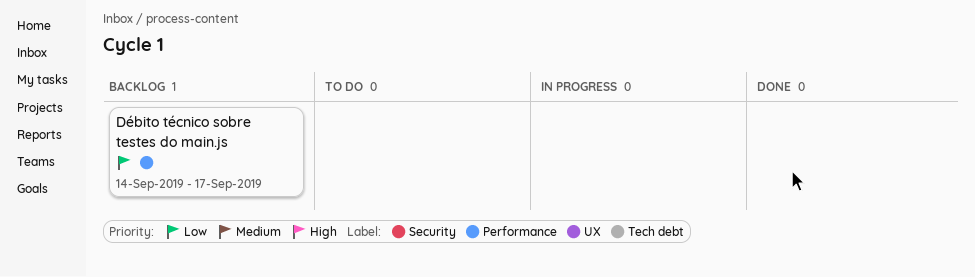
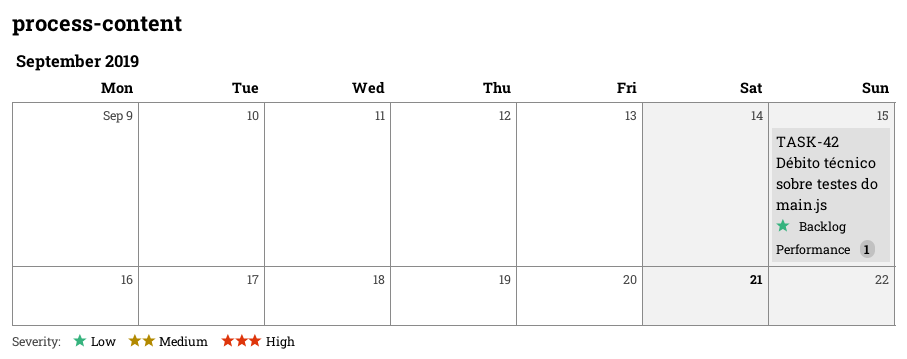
Débito técnico sobre testes do main.js, due: Sep 17 -> Sep 15

